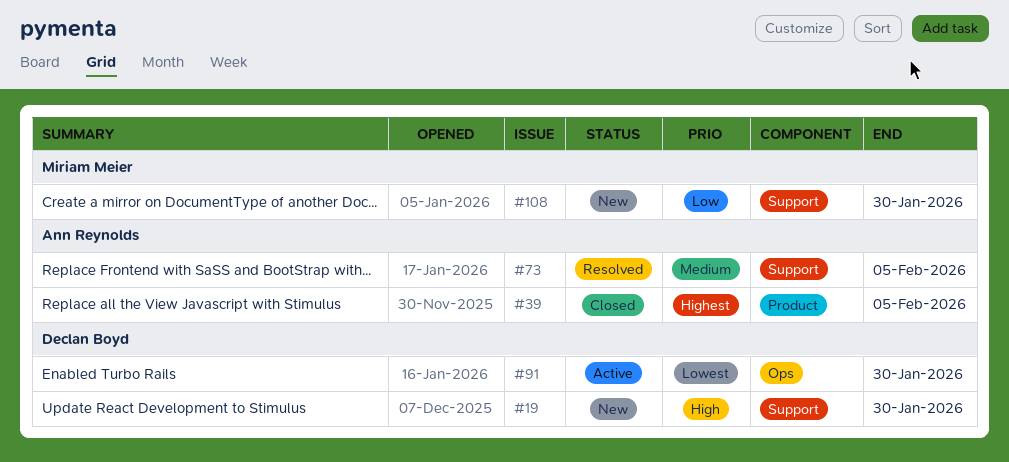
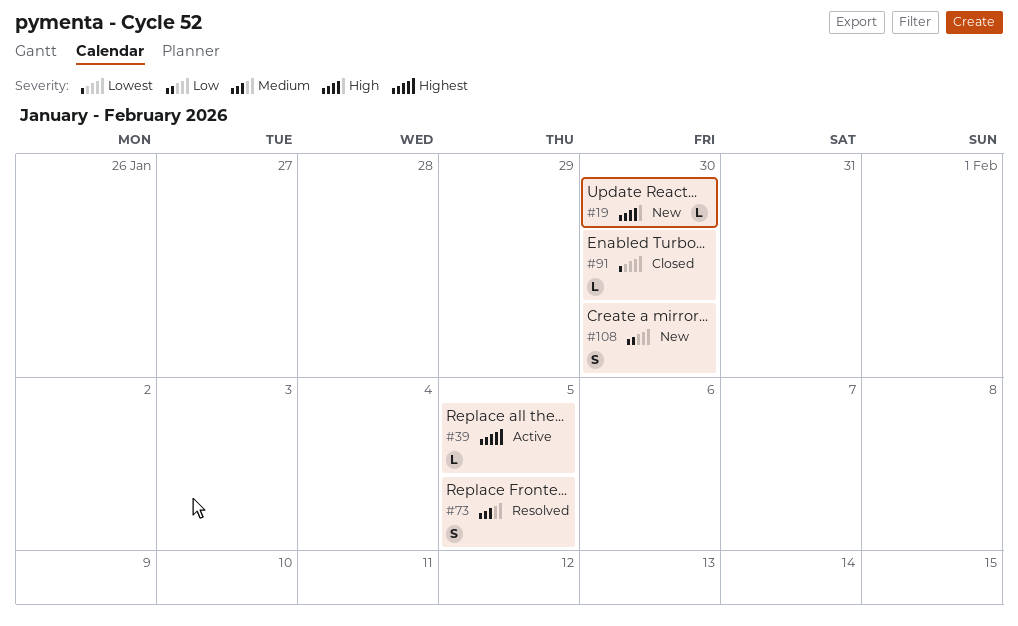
#39, status: Closed -> Active
#91, status: Active -> Closed

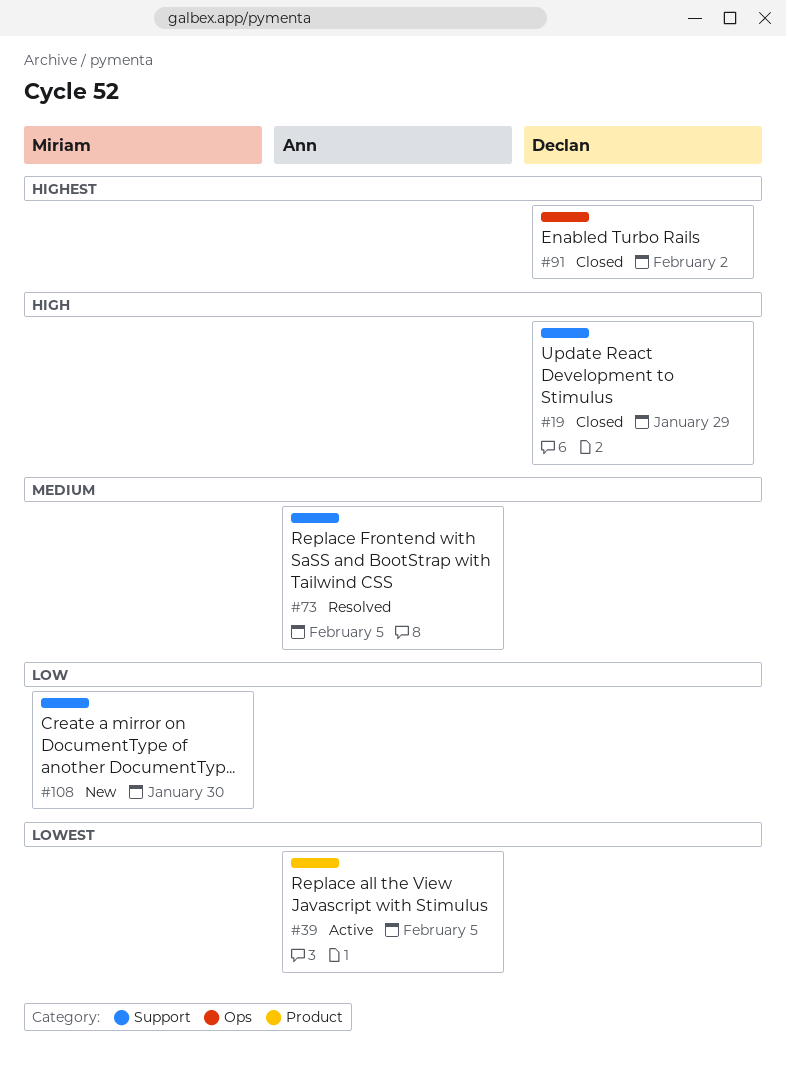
#19, status: New -> Closed
#19, due: Jan 30 -> Jan 29
#39, priority: Highest -> Lowest
#91, priority: Lowest -> Highest
#91, due: Jan 30 -> Feb 2

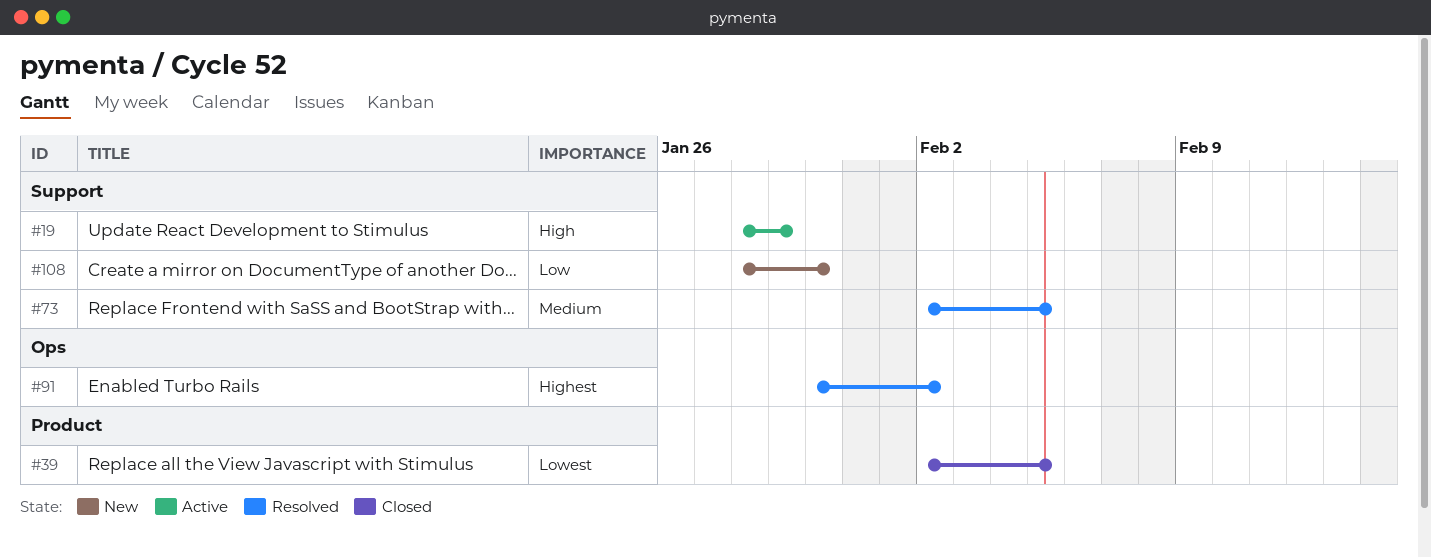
#19, status: Closed -> Active
#39, status: Active -> Closed
#91, status: Closed -> Resolved

